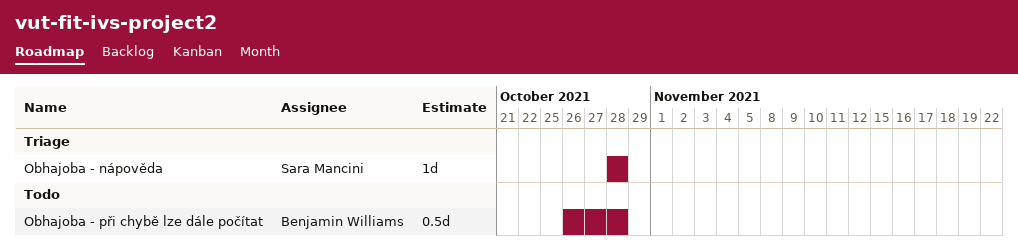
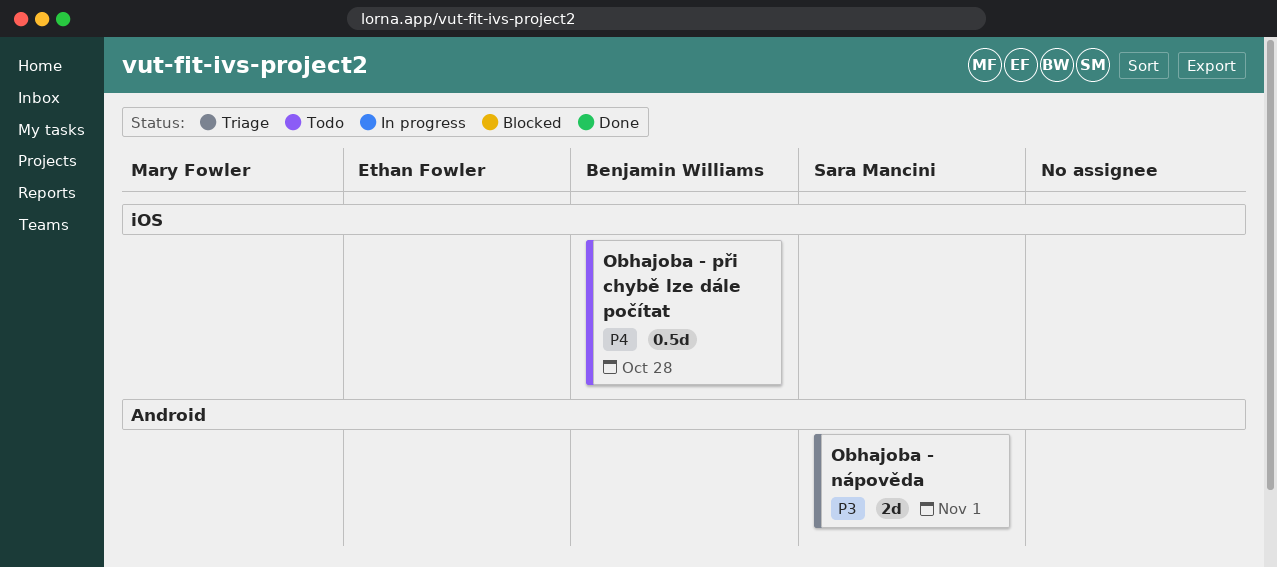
Obhajoba - nápověda, estimate: 1d -> 2d
Obhajoba - nápověda, due: Oct 28 -> Nov 1

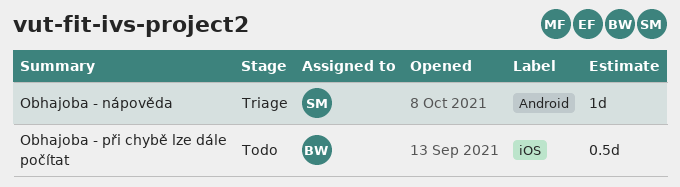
Obhajoba - nápověda, estimate: 2d -> 1d

